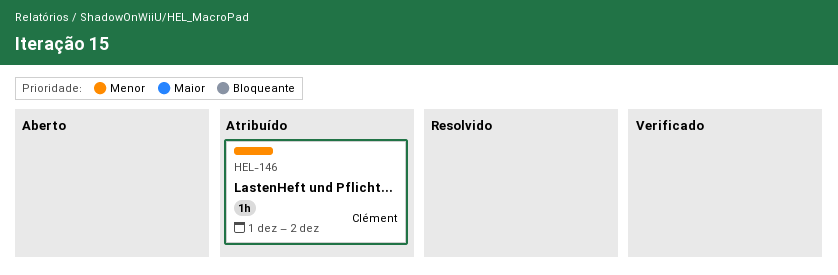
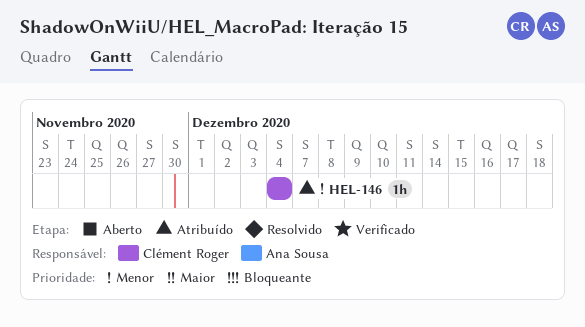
HEL-146, start: Dec 1 -> Dec 4
HEL-146, due: Dec 2 -> Dec 4

